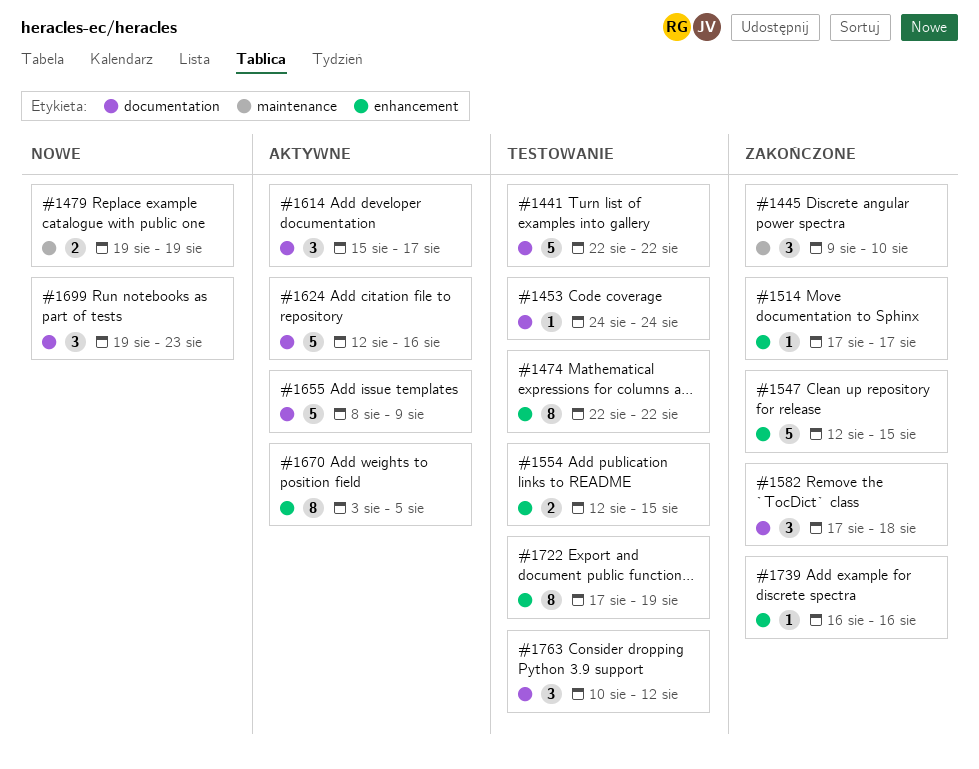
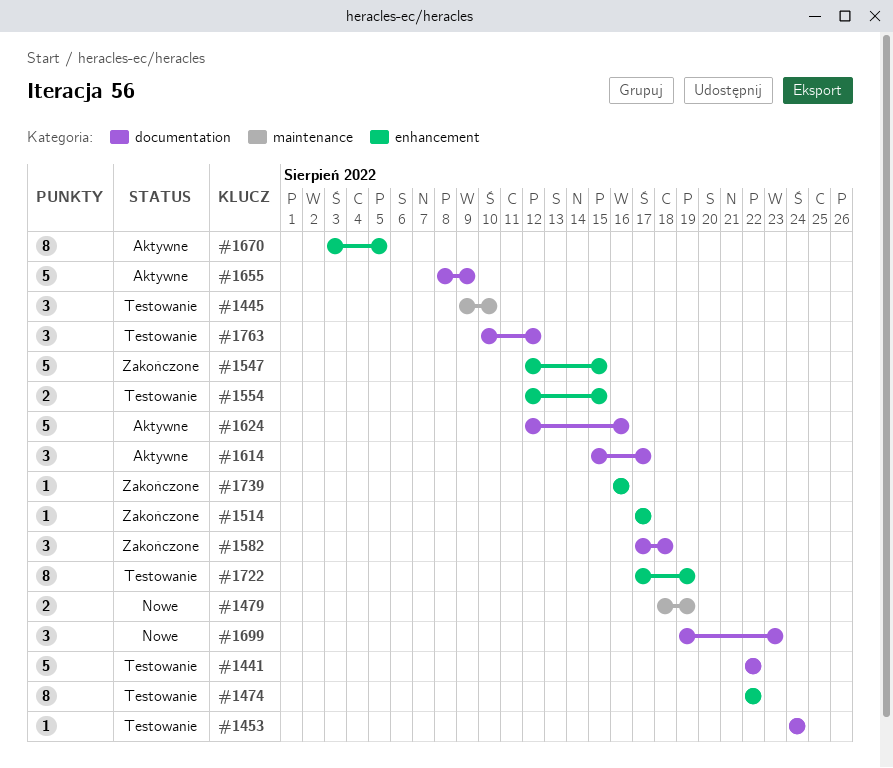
#1445, status: Zakończone -> Testowanie
#1479, start: Aug 19 -> Aug 18

